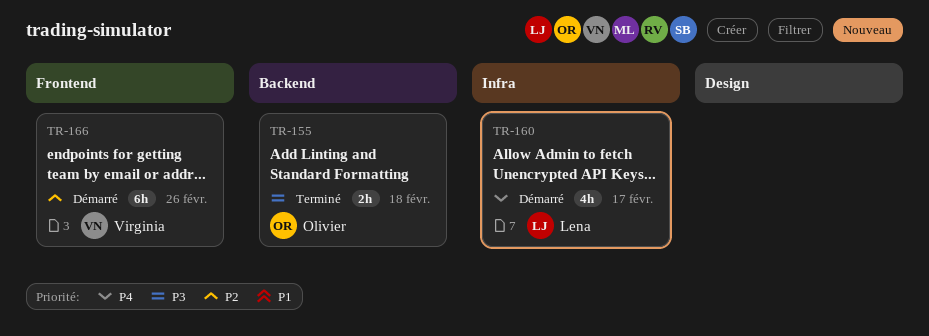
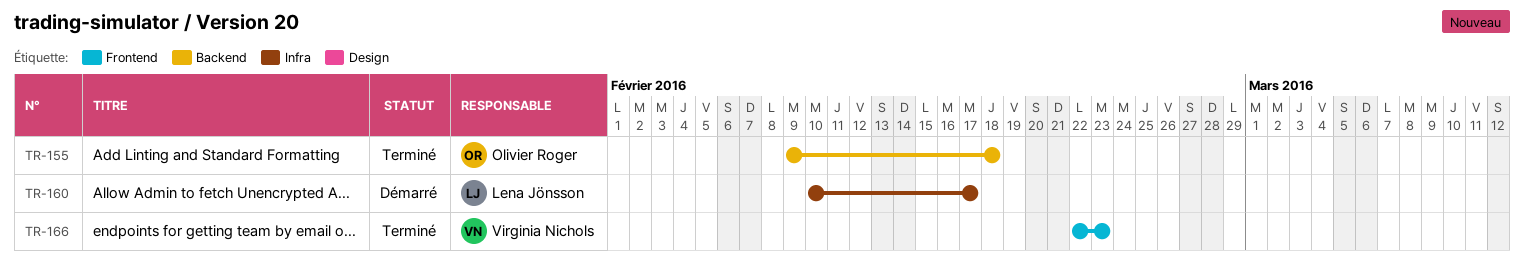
TR-166, status: Démarré -> Terminé
TR-166, due: Feb 26 -> Feb 23

